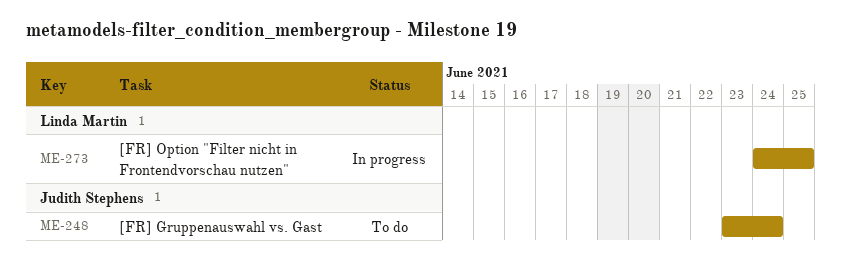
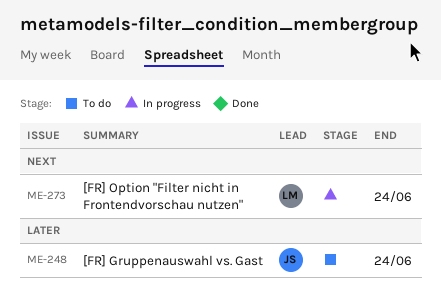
ME-273, due: Jun 25 -> Jun 24

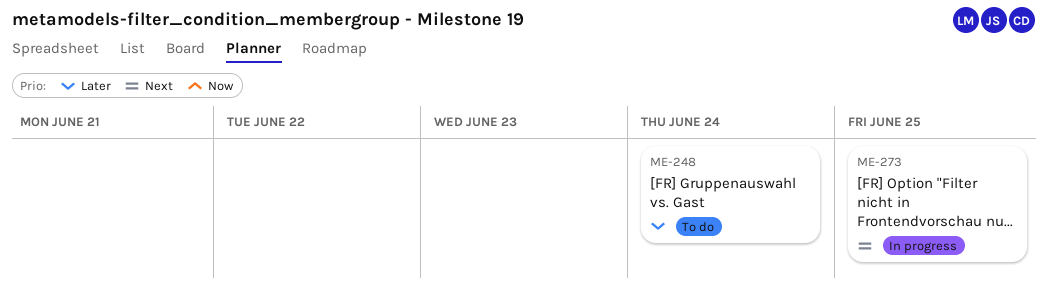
ME-273, due: Jun 24 -> Jun 25

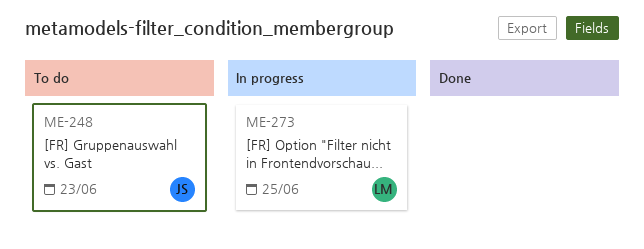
ME-248, due: Jun 24 -> Jun 23

